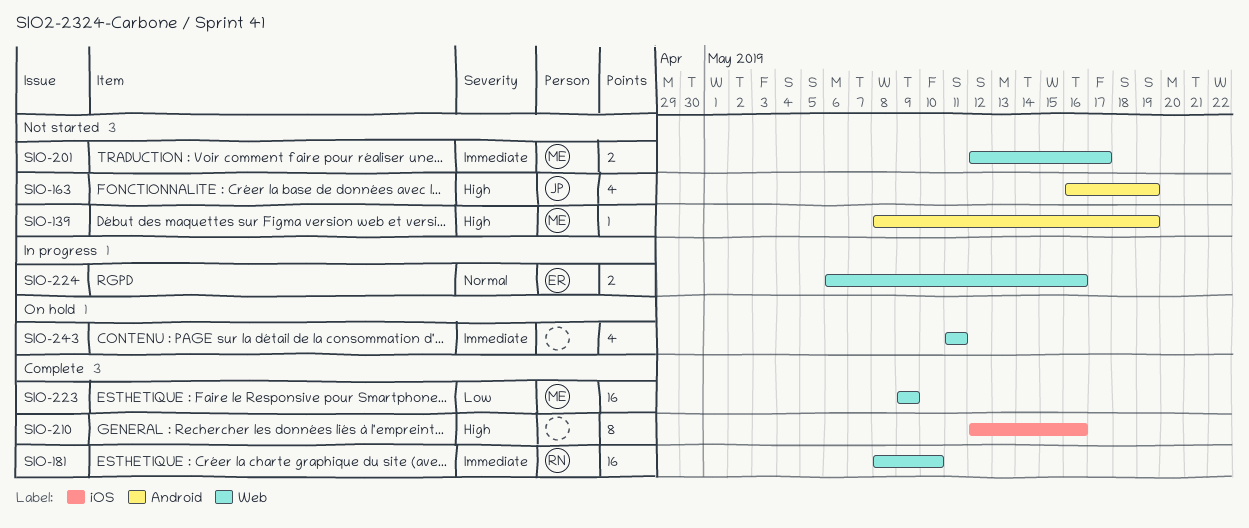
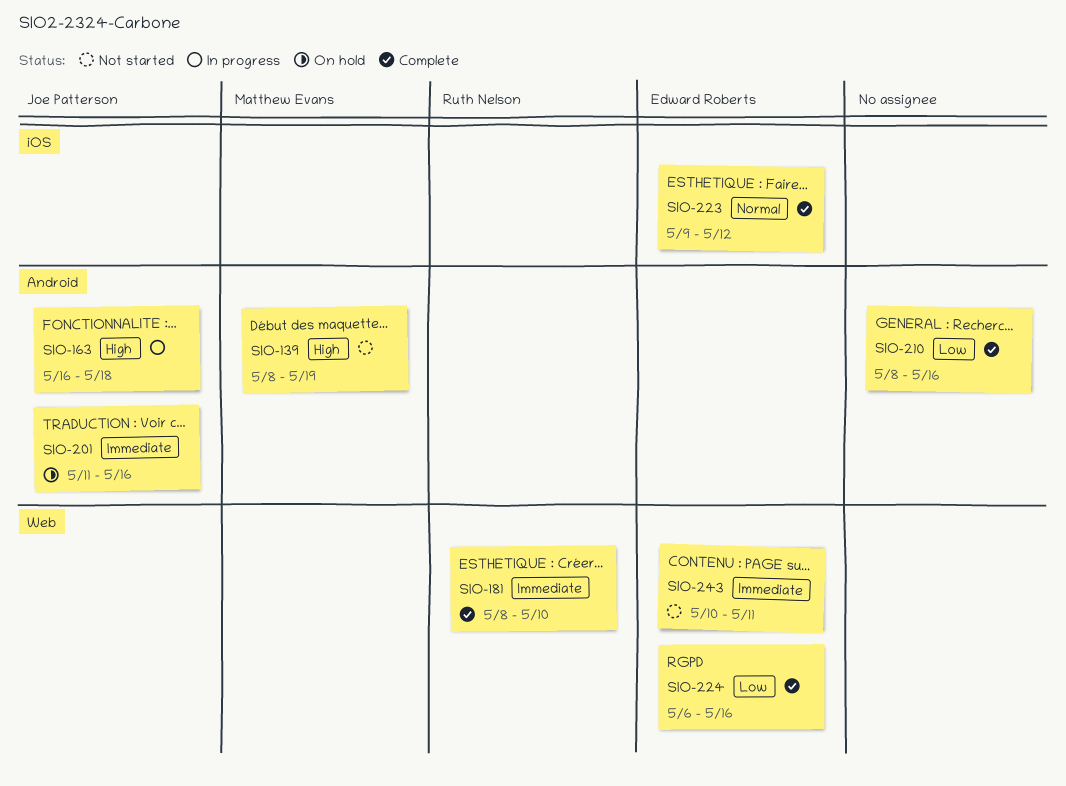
SIO-163, status: Not started -> In progress
SIO-163, due: May 19 -> May 18
SIO-201, status: Not started -> On hold
SIO-201, owner: Matthew Evans -> Joe Patterson
SIO-201, label: Web -> Android
SIO-201, start: May 12 -> May 11
SIO-201, due: May 17 -> May 16
SIO-210, priority: High -> Low
SIO-210, label: iOS -> Android
SIO-210, start: May 12 -> May 8
SIO-223, owner: Matthew Evans -> Edward Roberts
SIO-223, priority: Low -> Normal
SIO-223, label: Web -> iOS
SIO-223, due: May 9 -> May 12
SIO-224, status: In progress -> Complete
SIO-224, priority: Normal -> Low
SIO-243, status: On hold -> Not started
SIO-243, owner: none -> Edward Roberts
SIO-243, start: May 11 -> May 10

